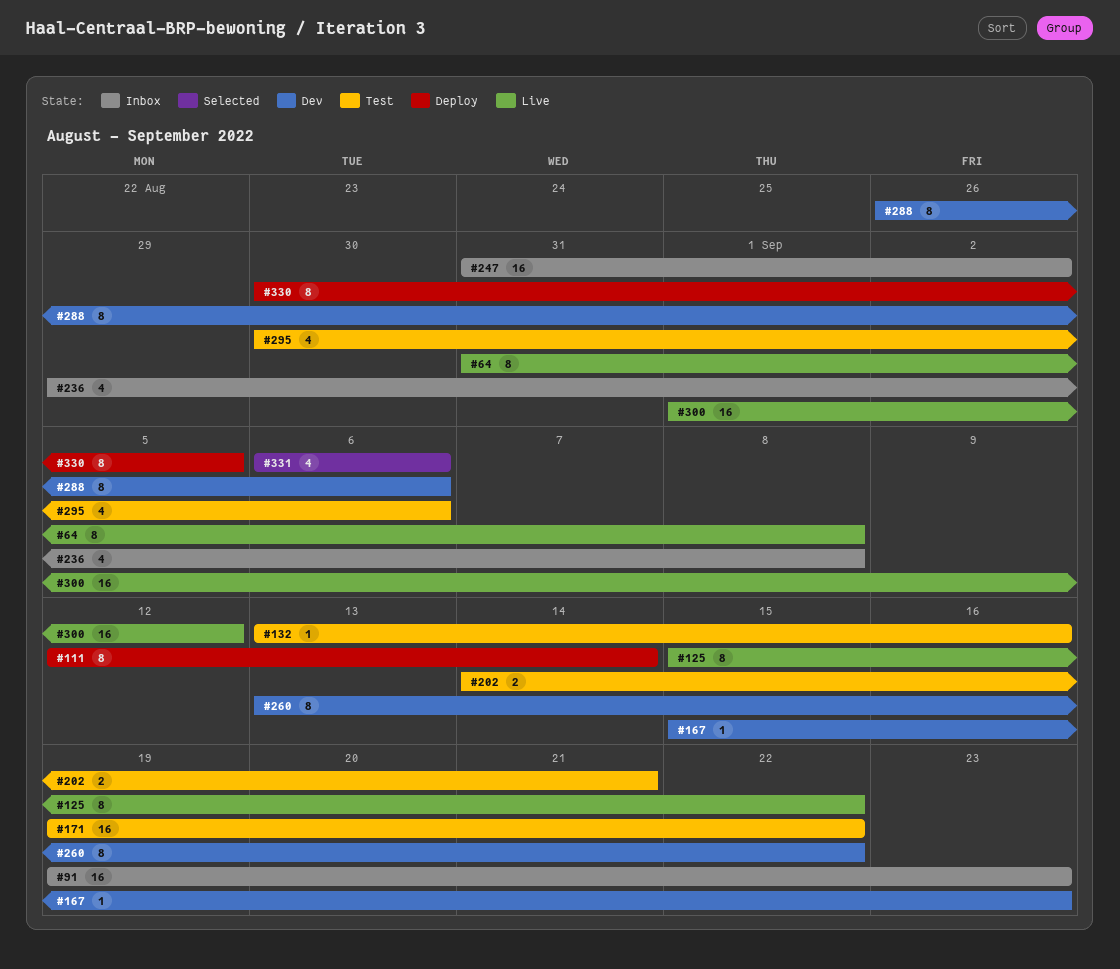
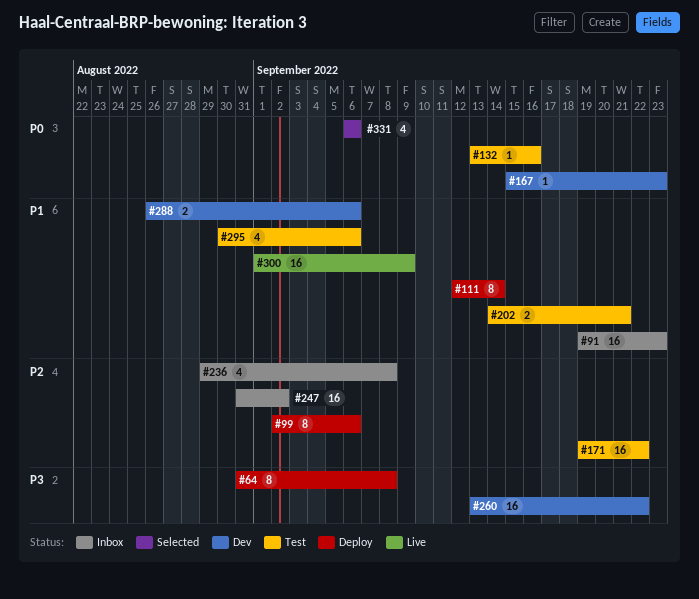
#64, status: Live -> Deploy
#99: none -> present
#125: present -> none
#260, estimate: 8 -> 16
#288, estimate: 8 -> 2
#300, due: Sep 12 -> Sep 9
#330: present -> none

